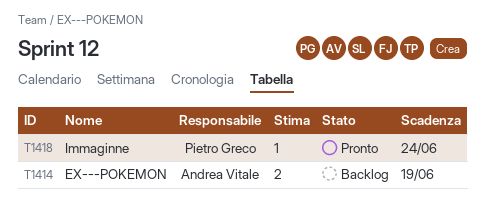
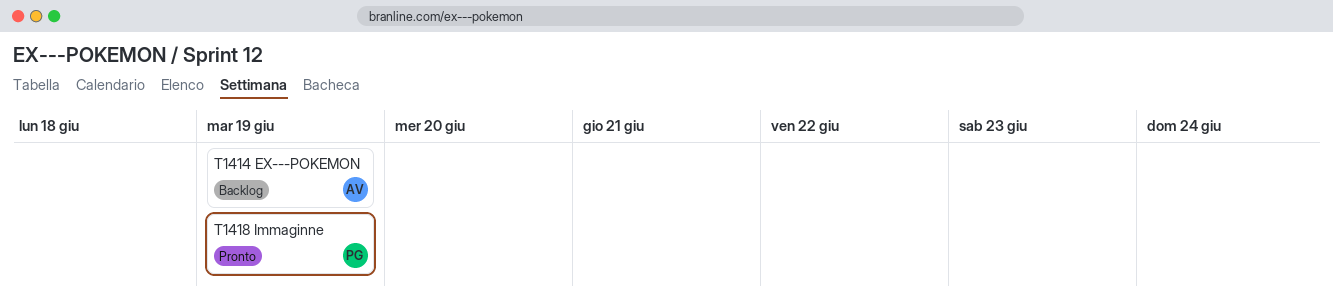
T1418, due: Jun 24 -> Jun 19

